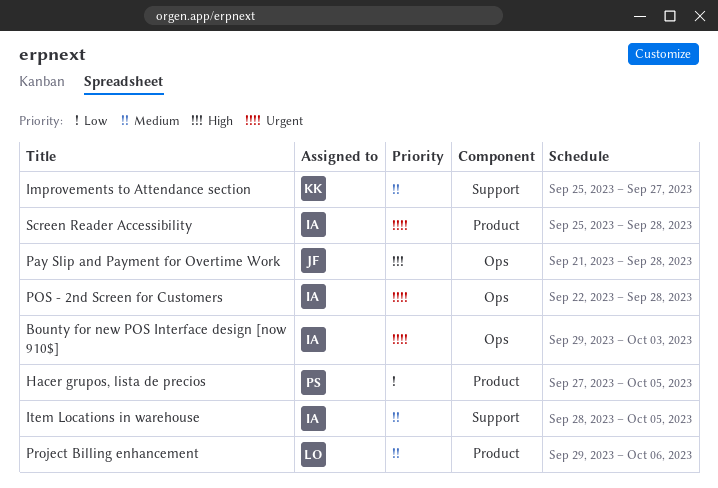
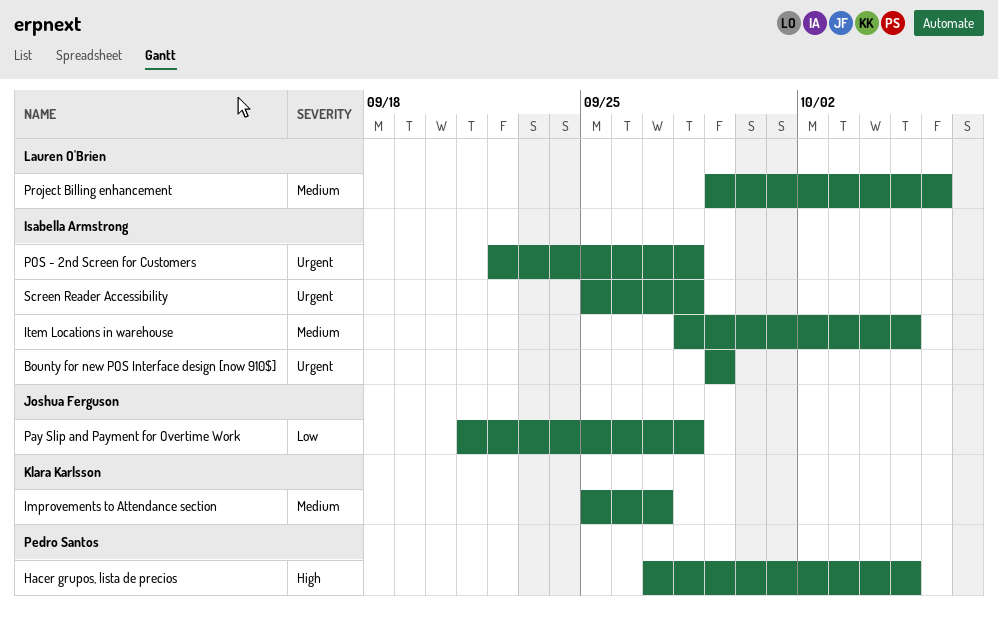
Bounty for new POS Interface design [now 910$], due: Oct 3 -> Sep 29
Hacer grupos, lista de precios, priority: Low -> High
Pay Slip and Payment for Overtime Work, priority: High -> Low

